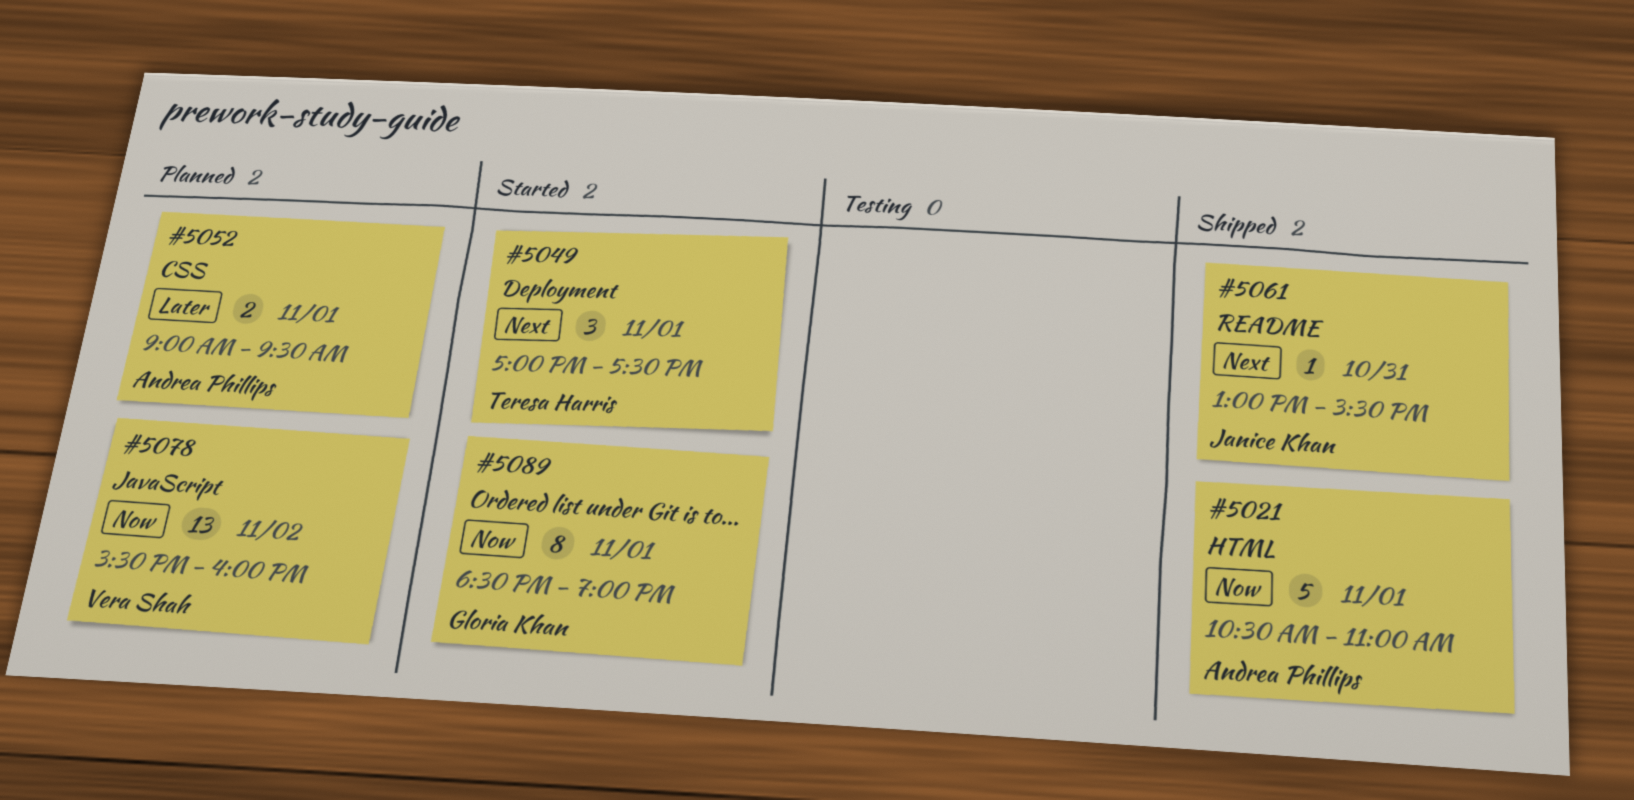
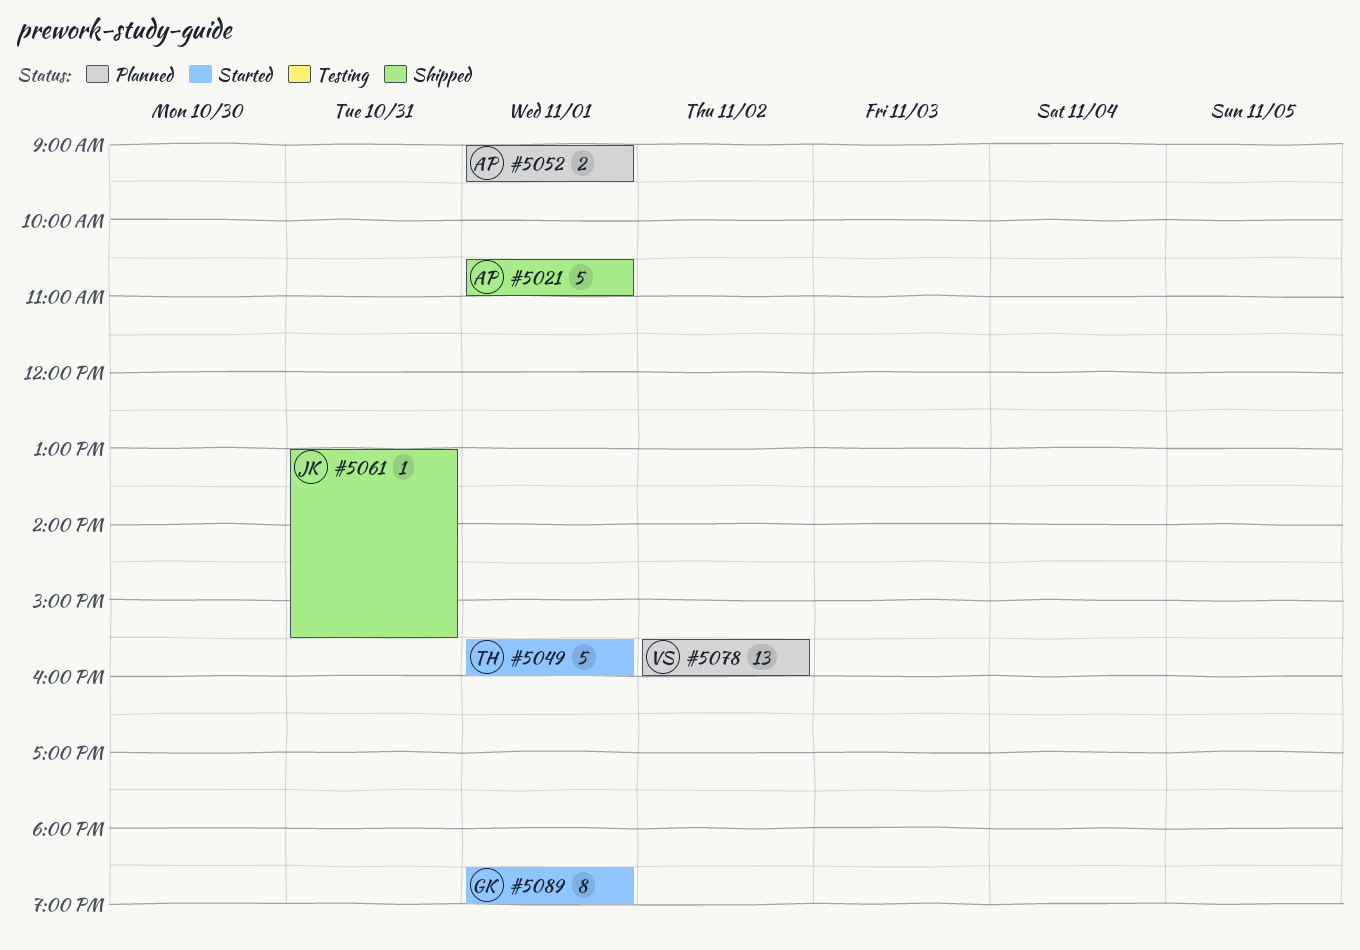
#5049, estimate: 3 -> 5
#5049, begins: 17:00 -> 15:30
#5049, ends: 17:30 -> 16:00

